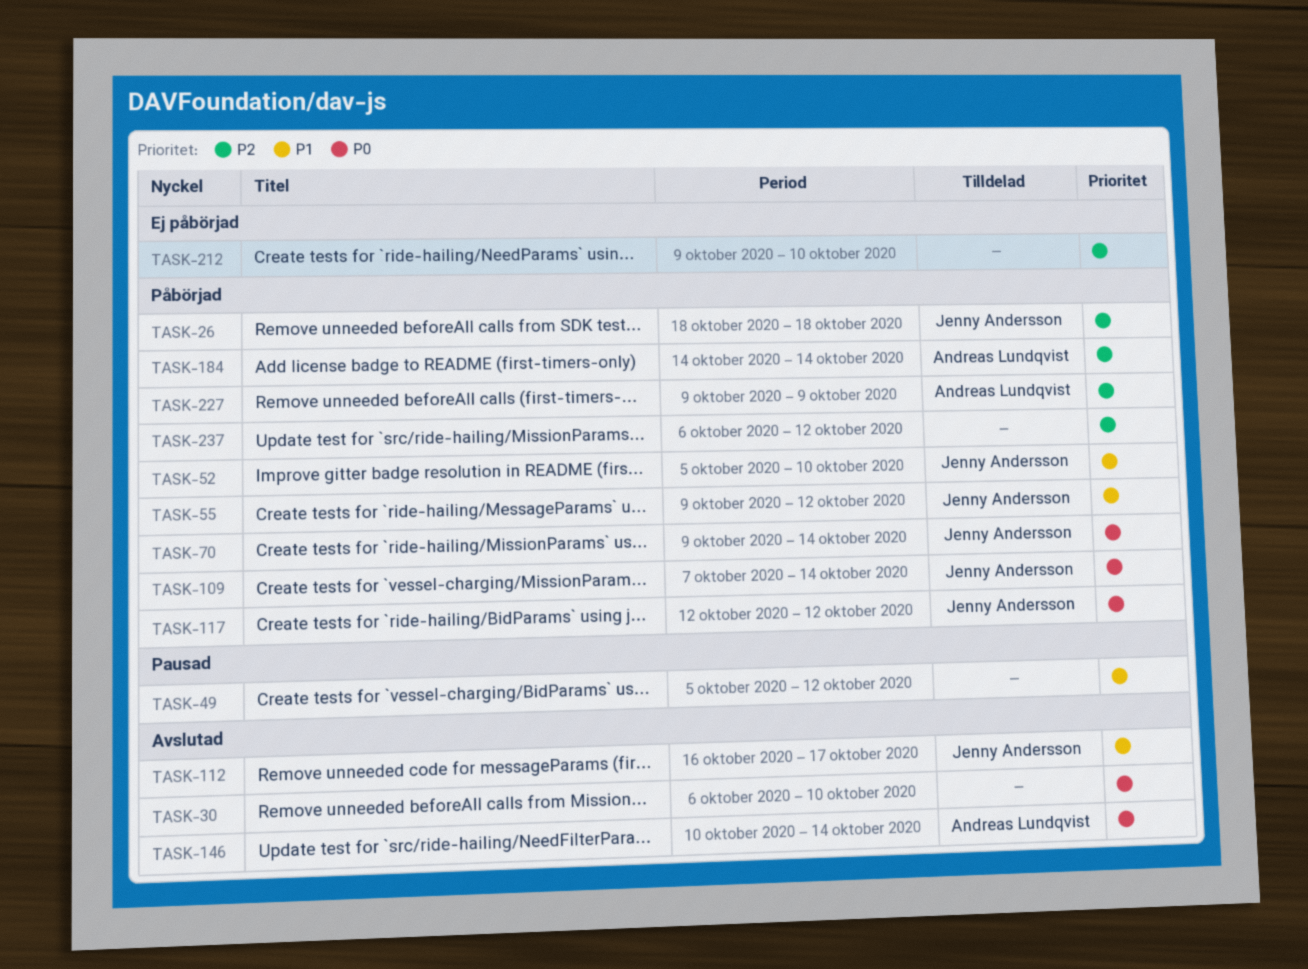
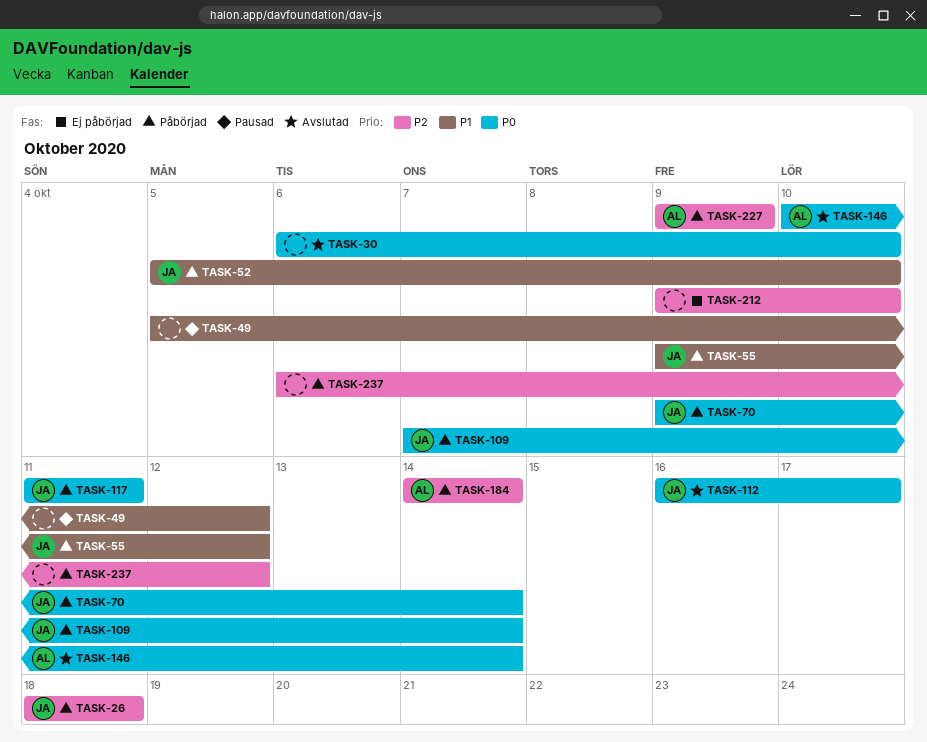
TASK-112, priority: P1 -> P0
TASK-117, start: Oct 12 -> Oct 11
TASK-117, due: Oct 12 -> Oct 11

